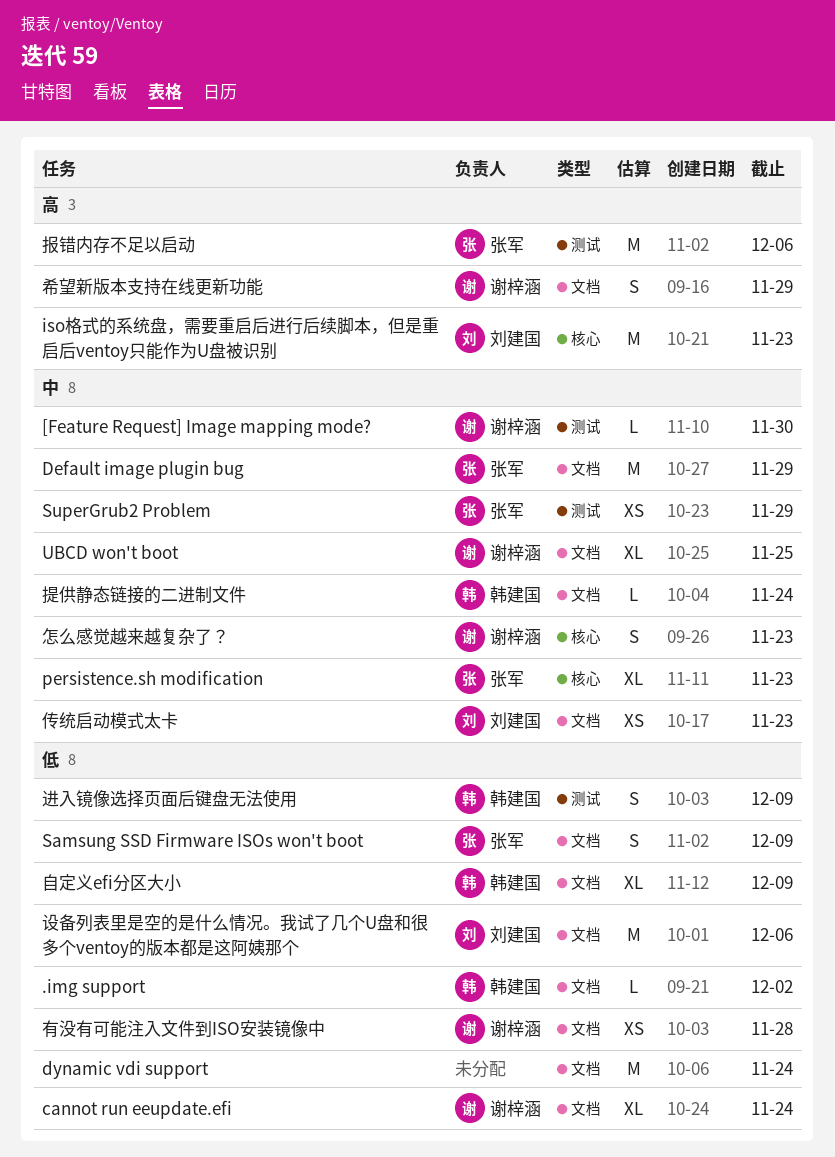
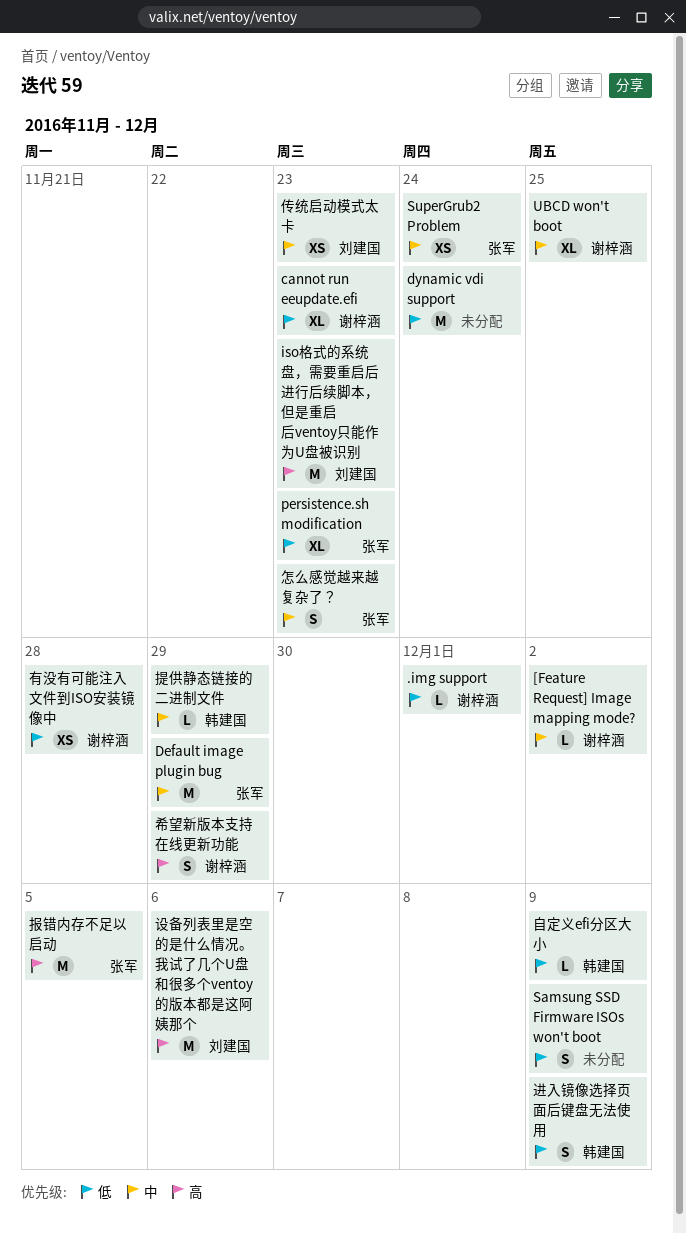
.img support, owner: 韩建国 -> 谢梓涵
.img support, due: Dec 2 -> Dec 1
[Feature Request] Image mapping mode?, due: Nov 30 -> Dec 2
cannot run eeupdate.efi, due: Nov 24 -> Nov 23
persistence.sh modification, priority: 中 -> 低
Samsung SSD Firmware ISOs won't boot, owner: 张军 -> none
SuperGrub2 Problem, due: Nov 29 -> Nov 24
怎么感觉越来越复杂了？, owner: 谢梓涵 -> 张军
报错内存不足以启动, due: Dec 6 -> Dec 5
提供静态链接的二进制文件, due: Nov 24 -> Nov 29
自定义efi分区大小, estimate: XL -> L
设备列表里是空的是什么情况。我试了几个U盘和很多个ventoy的版本都是这阿姨那个, priority: 低 -> 高

